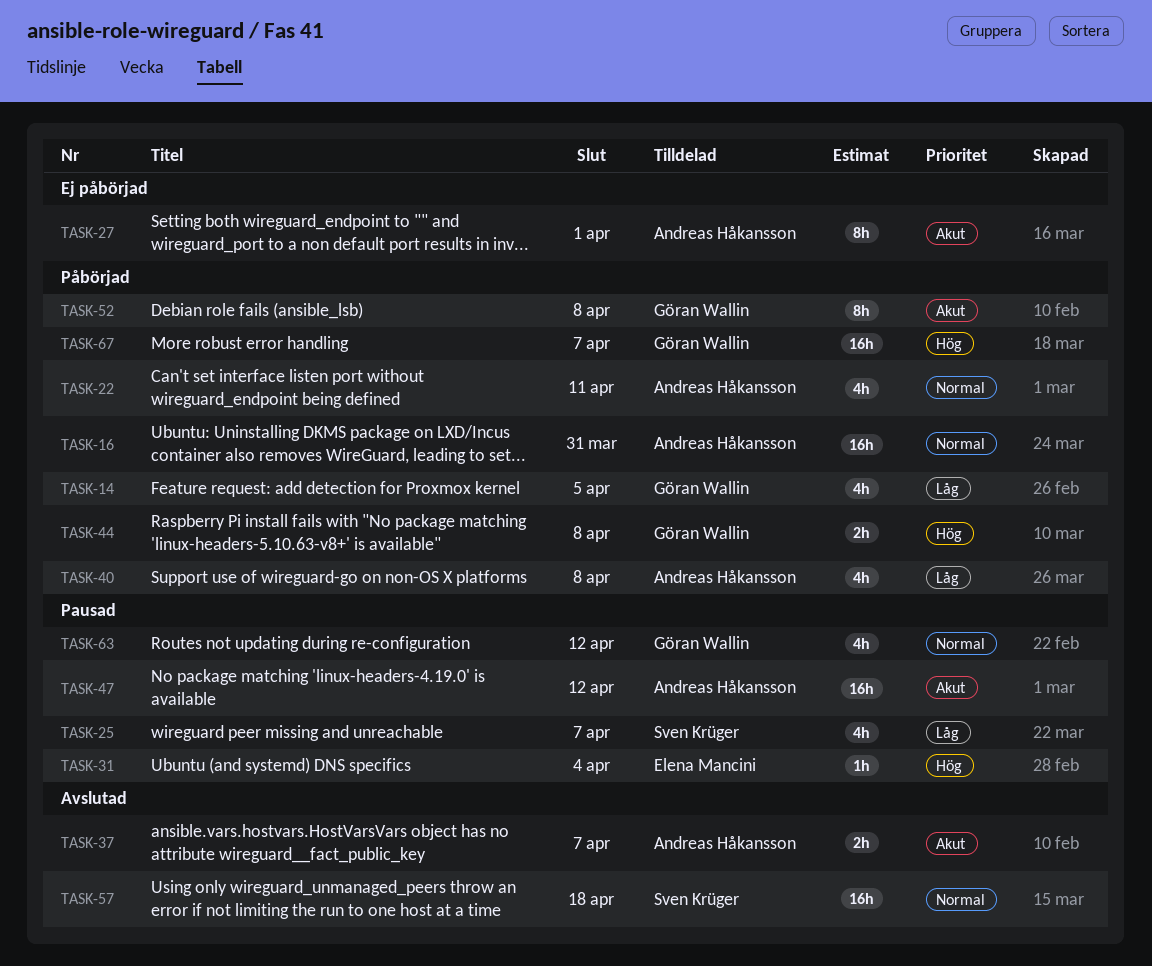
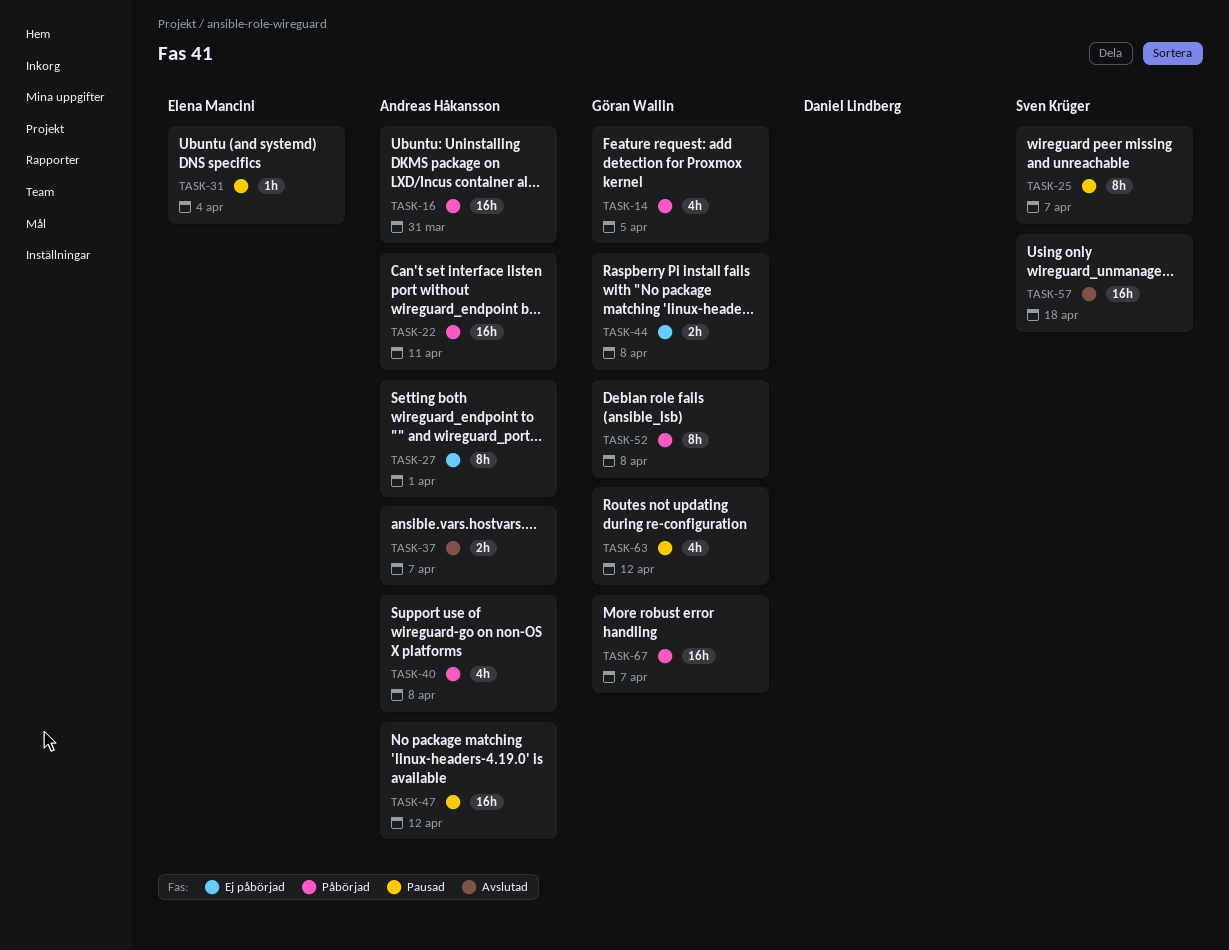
TASK-22, estimate: 4h -> 16h
TASK-25, estimate: 4h -> 8h
TASK-44, status: Påbörjad -> Ej påbörjad

